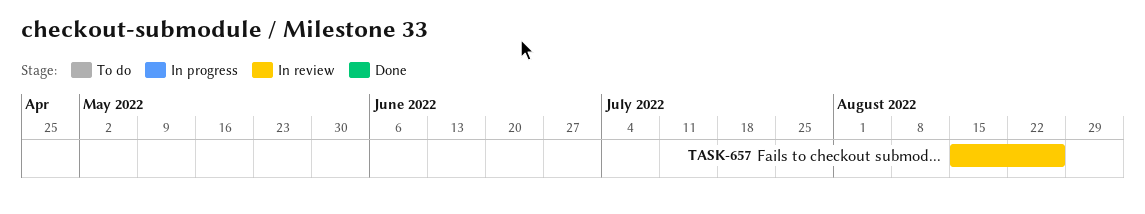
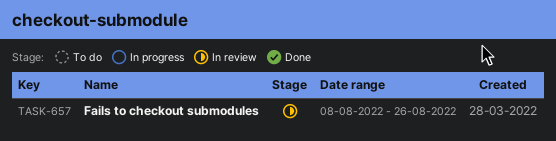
TASK-657, start: Aug 15 -> Aug 8

